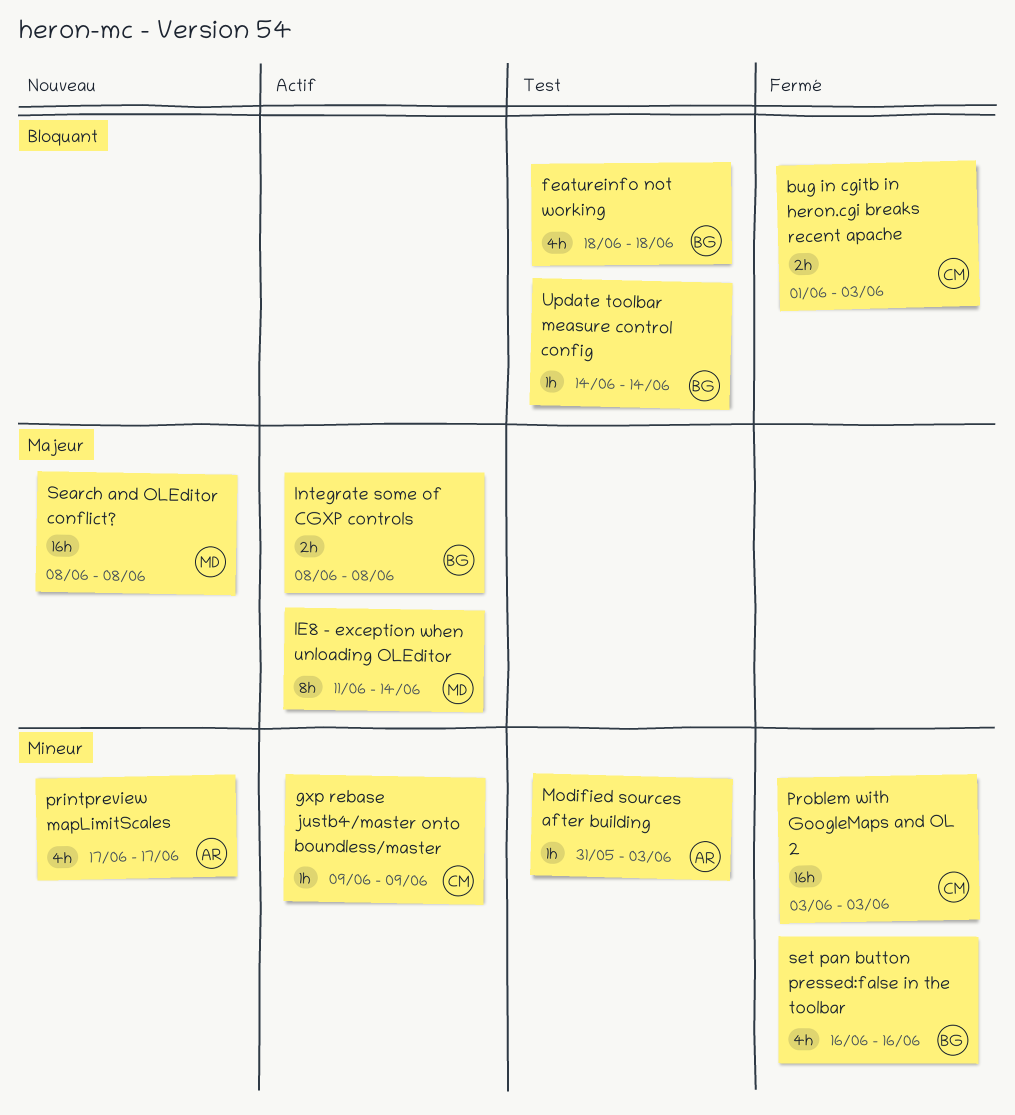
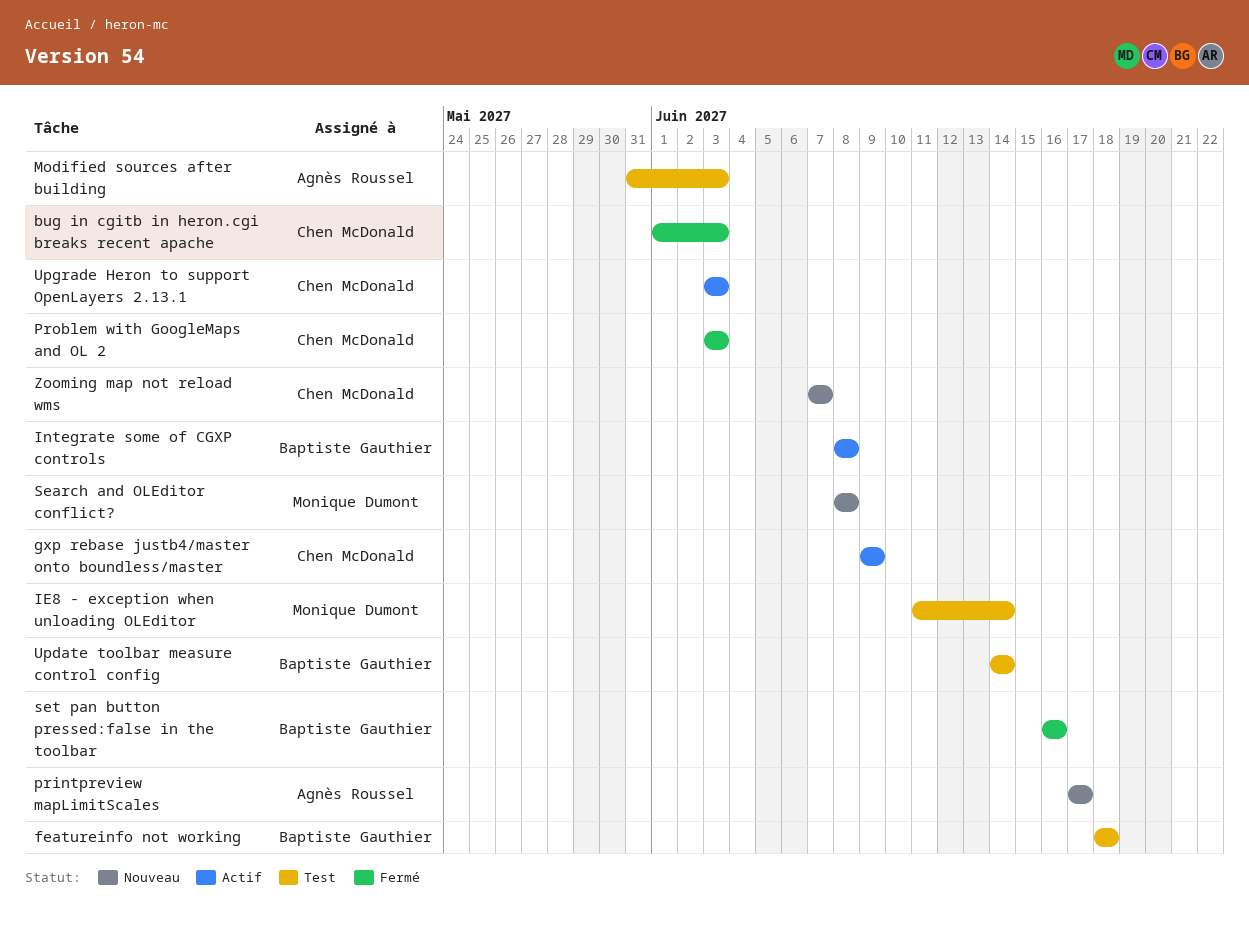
IE8 - exception when unloading OLEditor, status: Actif -> Test
Upgrade Heron to support OpenLayers 2.13.1: none -> present
Zooming map not reload wms: none -> present

